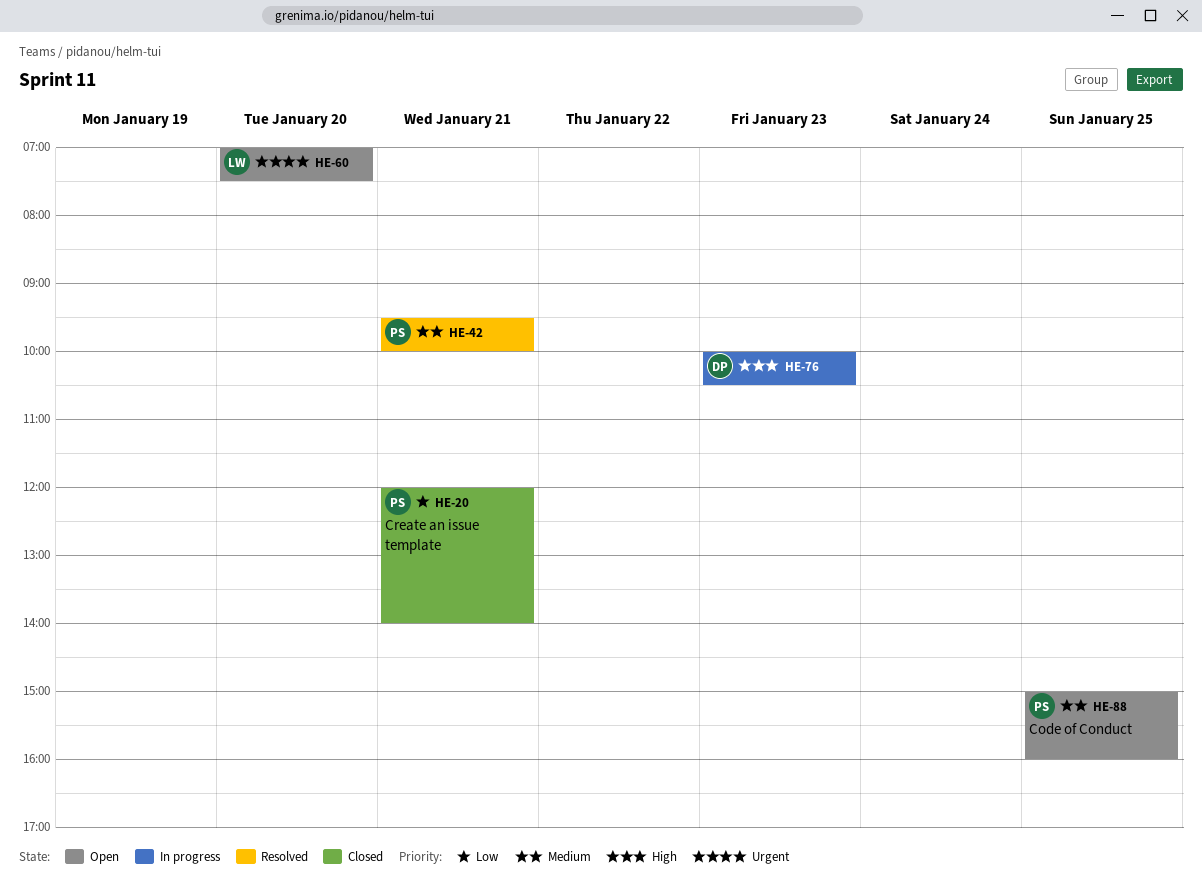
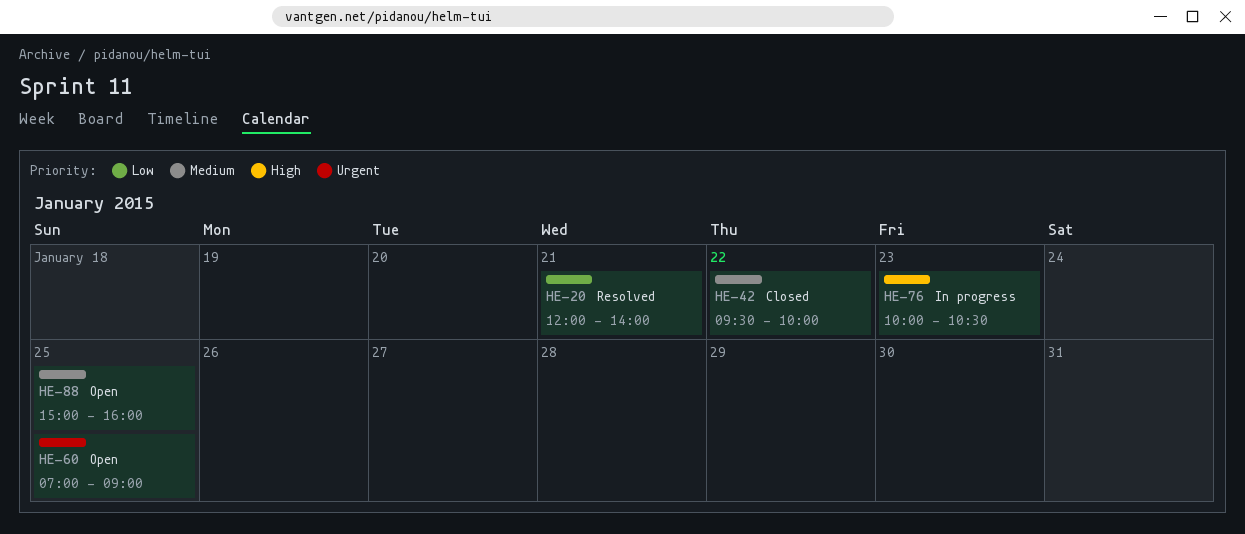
HE-20, status: Closed -> Resolved
HE-42, status: Resolved -> Closed
HE-42, day: Jan 21 -> Jan 22
HE-60, day: Jan 20 -> Jan 25
HE-60, ends: 07:30 -> 09:00

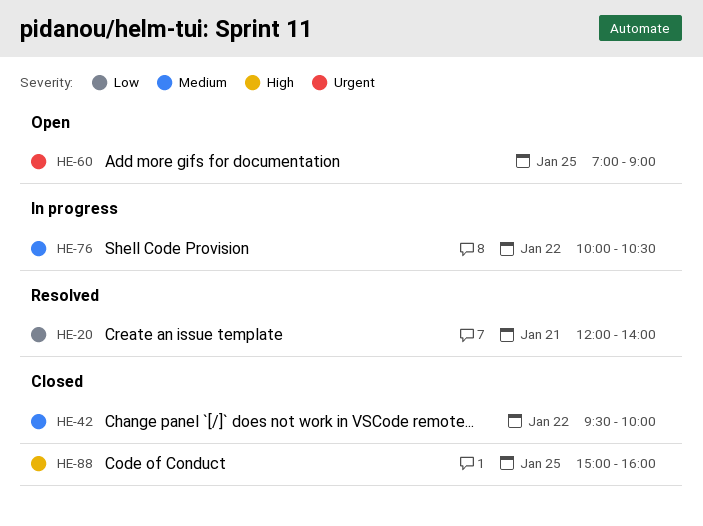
HE-76, priority: High -> Medium
HE-76, day: Jan 23 -> Jan 22
HE-88, status: Open -> Closed
HE-88, priority: Medium -> High

